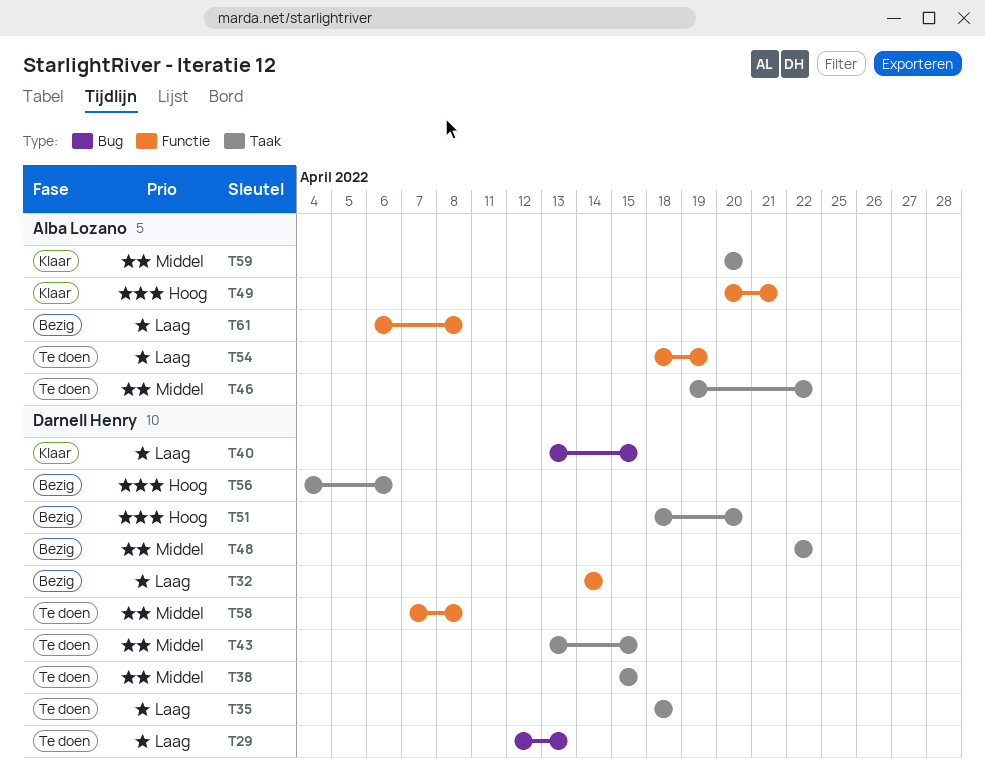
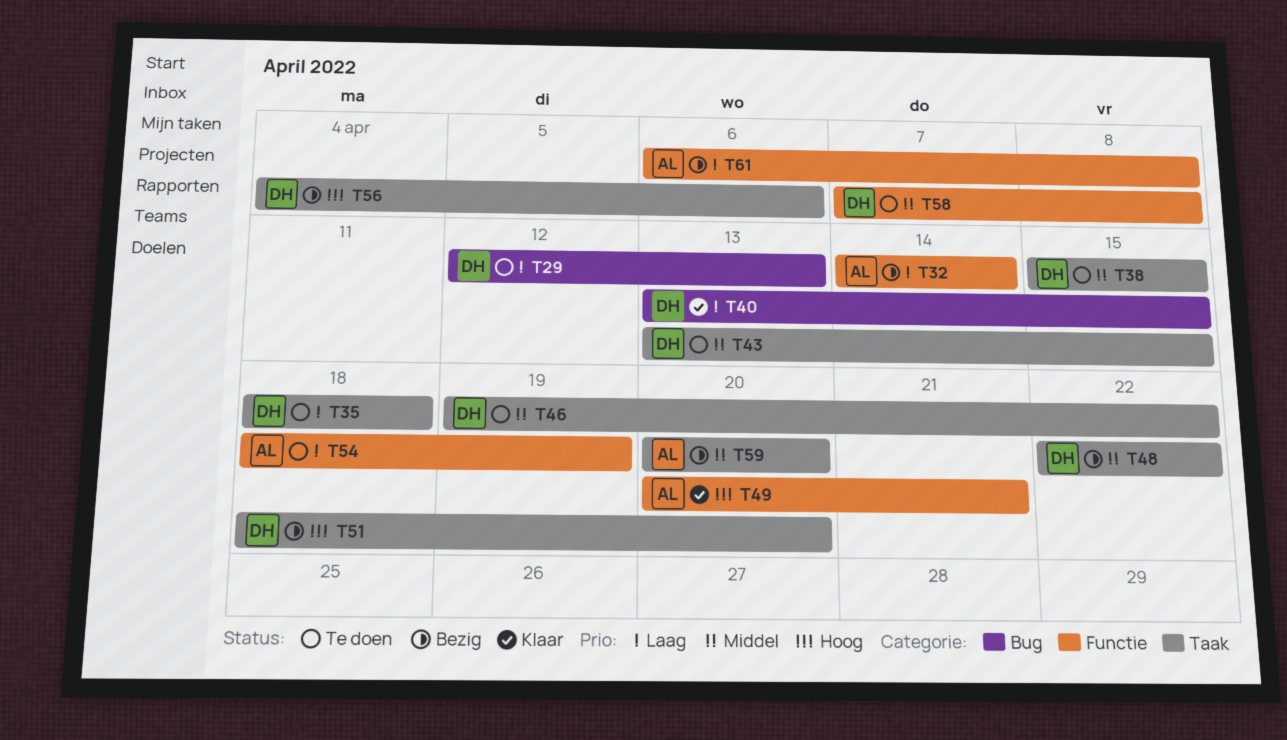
T32, owner: Darnell Henry -> Alba Lozano
T46, owner: Alba Lozano -> Darnell Henry
T59, status: Klaar -> Bezig

